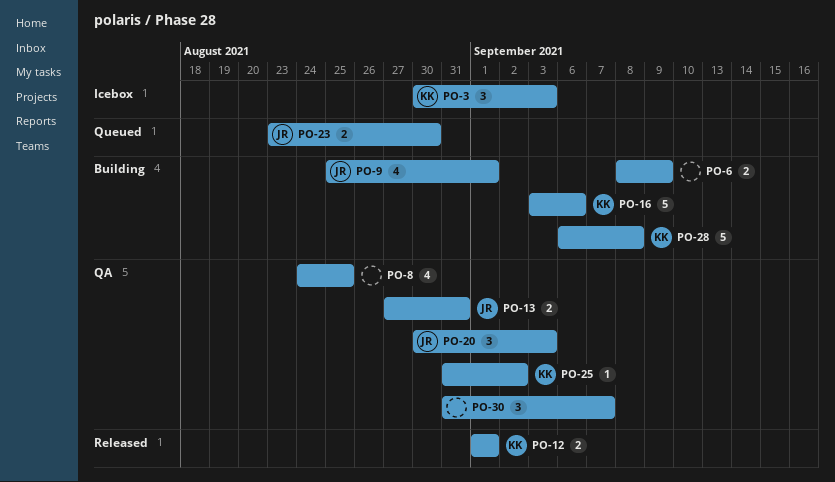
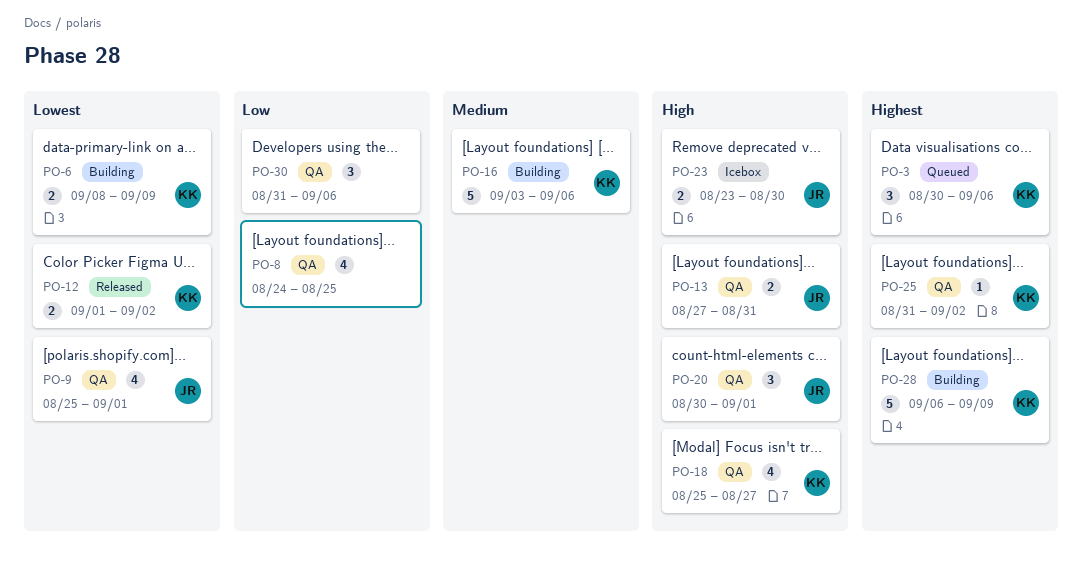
PO-3, status: Icebox -> Queued
PO-3, due: Sep 3 -> Sep 6
PO-6, owner: none -> KK
PO-9, status: Building -> QA
PO-12, due: Sep 1 -> Sep 2
PO-18: none -> present
PO-20, due: Sep 3 -> Sep 1
PO-23, status: Queued -> Icebox
PO-28, due: Sep 8 -> Sep 9
PO-30, due: Sep 7 -> Sep 6

